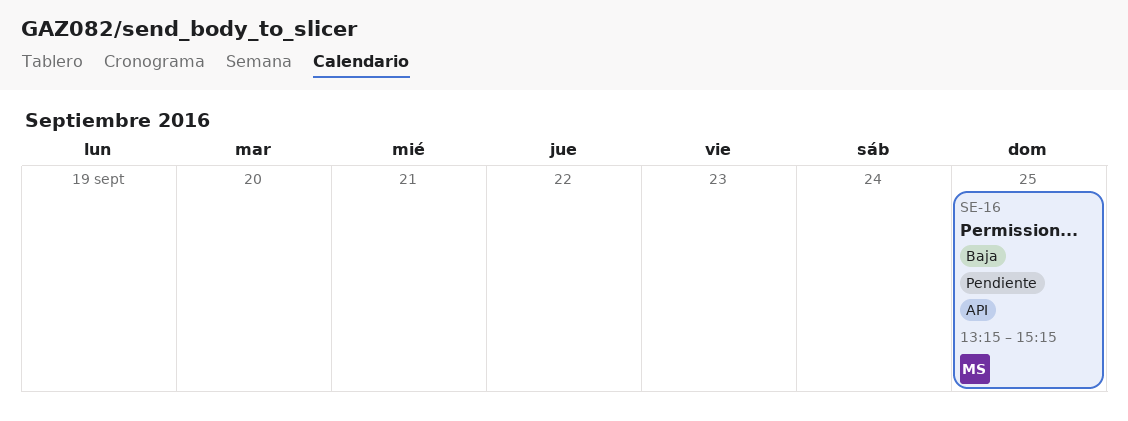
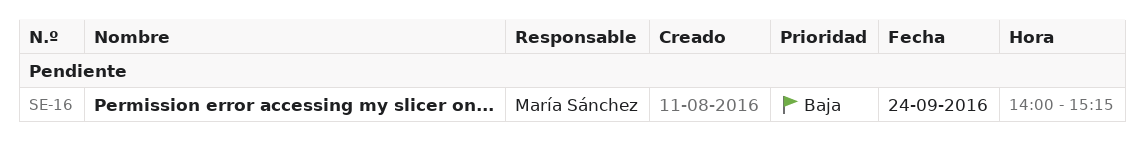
SE-16, day: Sep 25 -> Sep 24
SE-16, begins: 13:15 -> 14:00

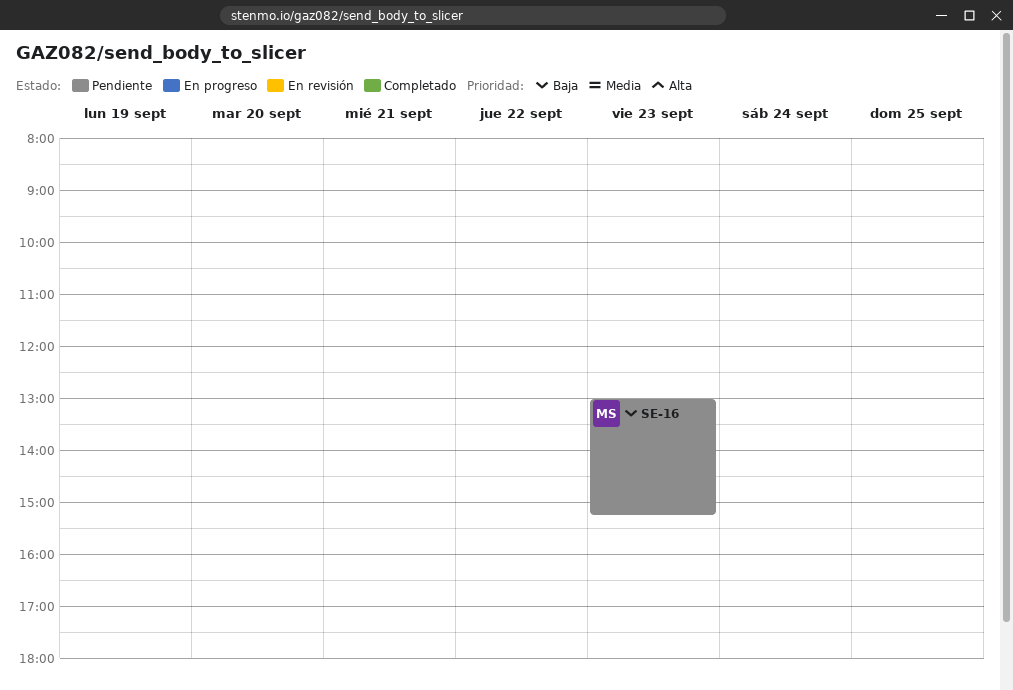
SE-16, day: Sep 24 -> Sep 23
SE-16, begins: 14:00 -> 13:00

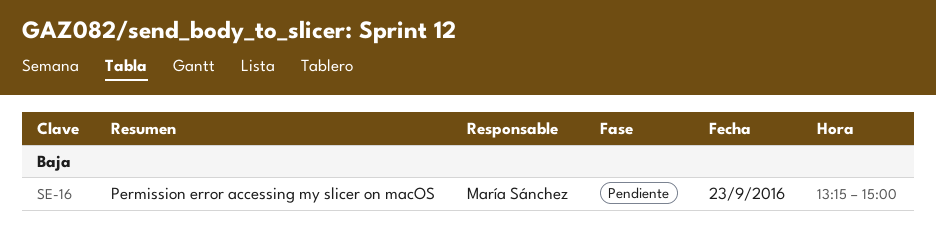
SE-16, begins: 13:00 -> 13:15
SE-16, ends: 15:15 -> 15:00

